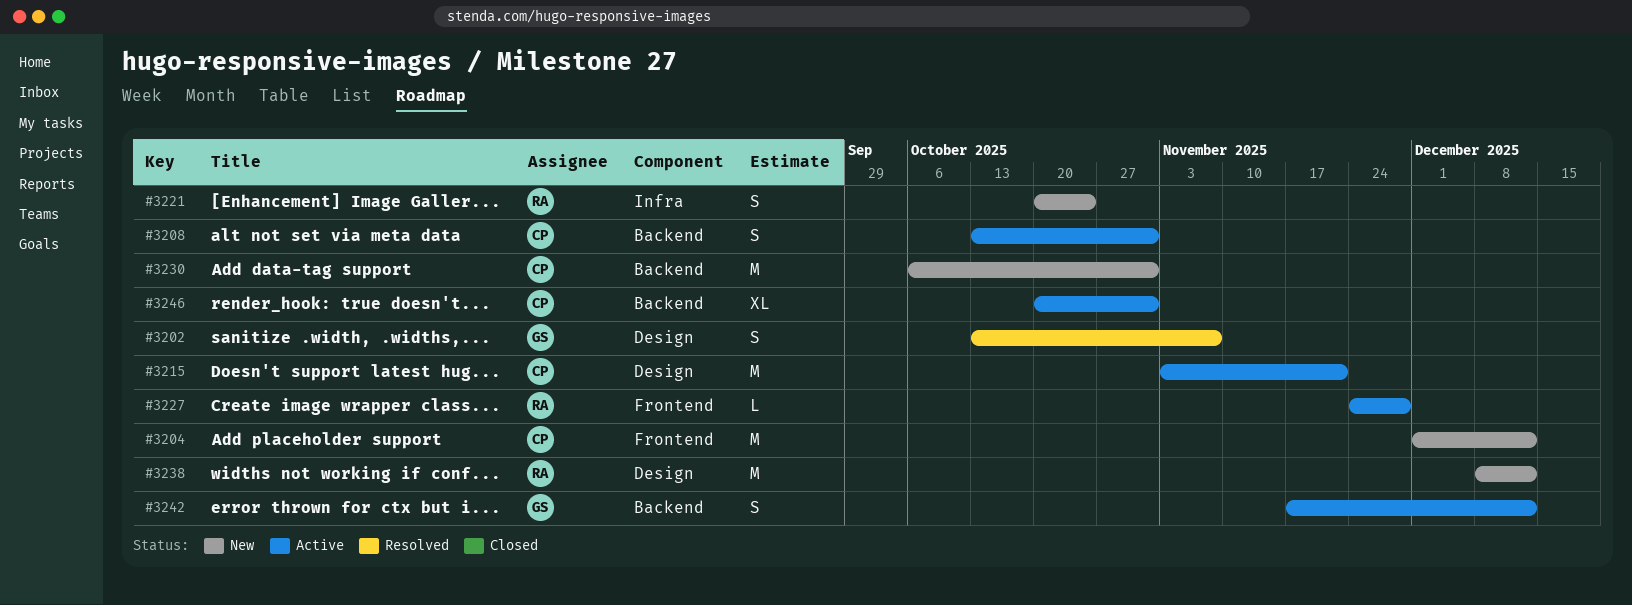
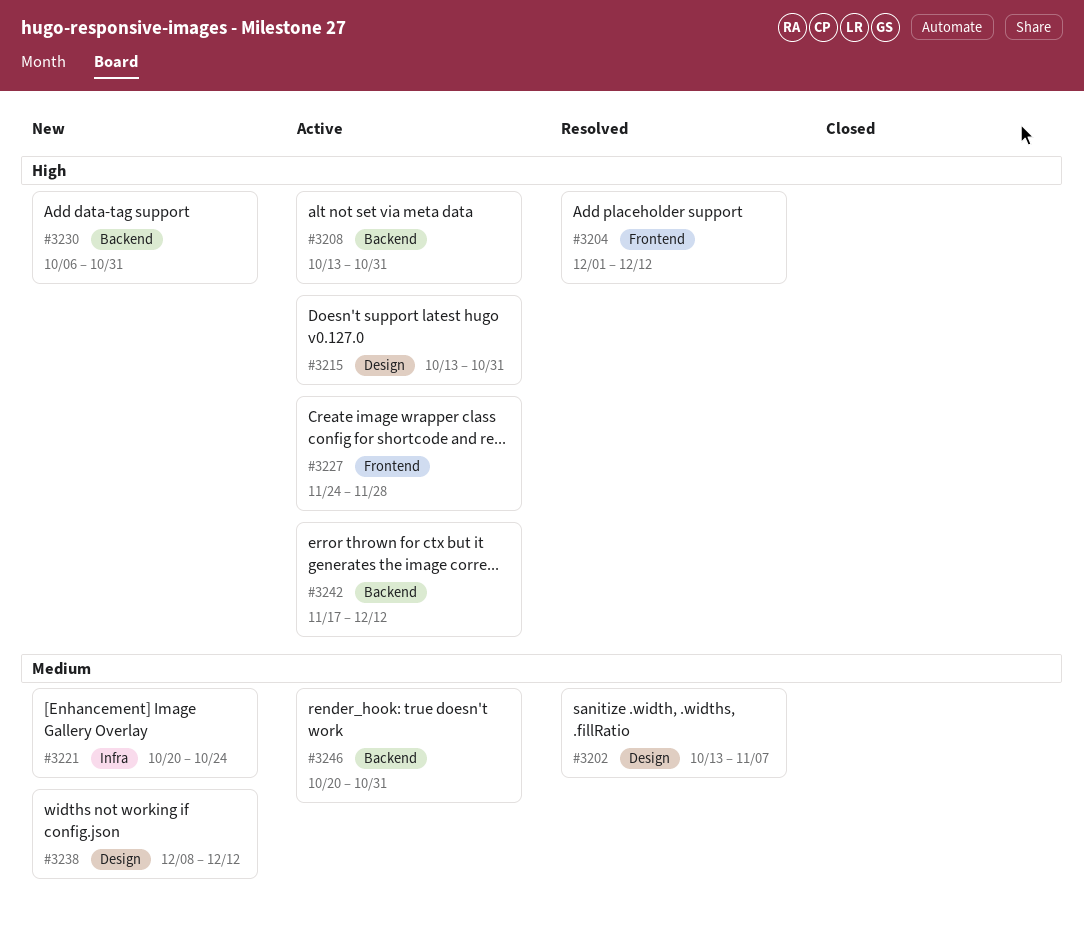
#3204, status: New -> Resolved
#3215, start: Nov 3 -> Oct 13
#3215, due: Nov 21 -> Oct 31

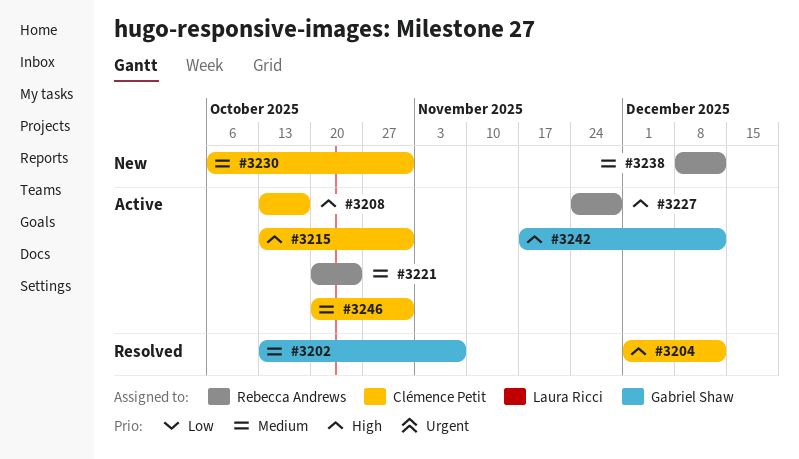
#3208, due: Oct 31 -> Oct 17
#3221, status: New -> Active
#3230, priority: High -> Medium

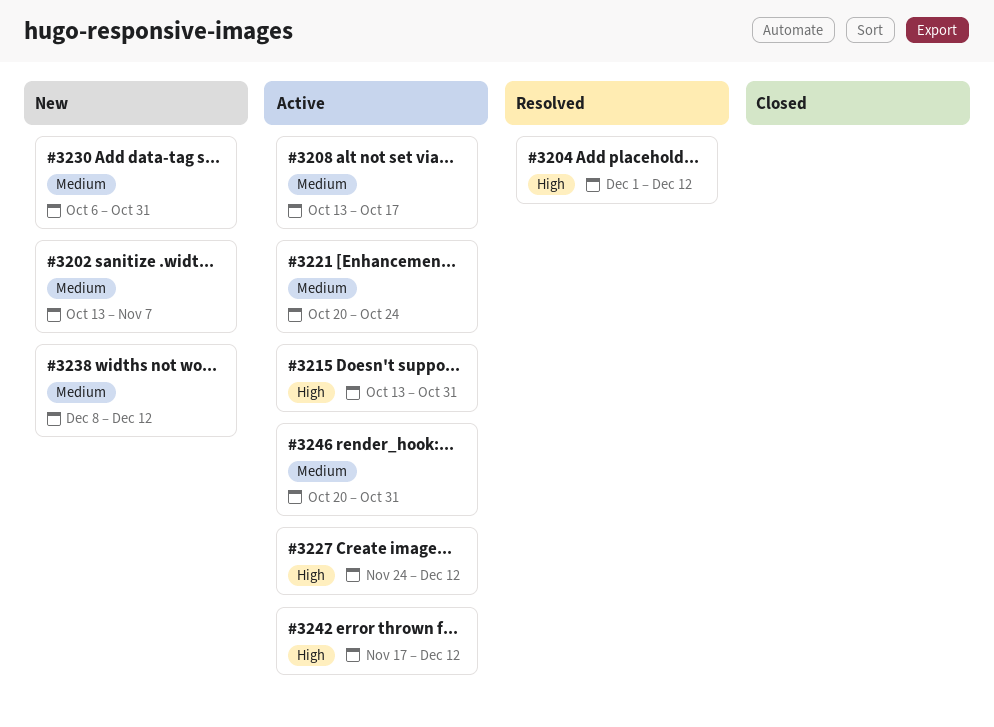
#3202, status: Resolved -> New
#3208, priority: High -> Medium
#3227, due: Nov 28 -> Dec 12

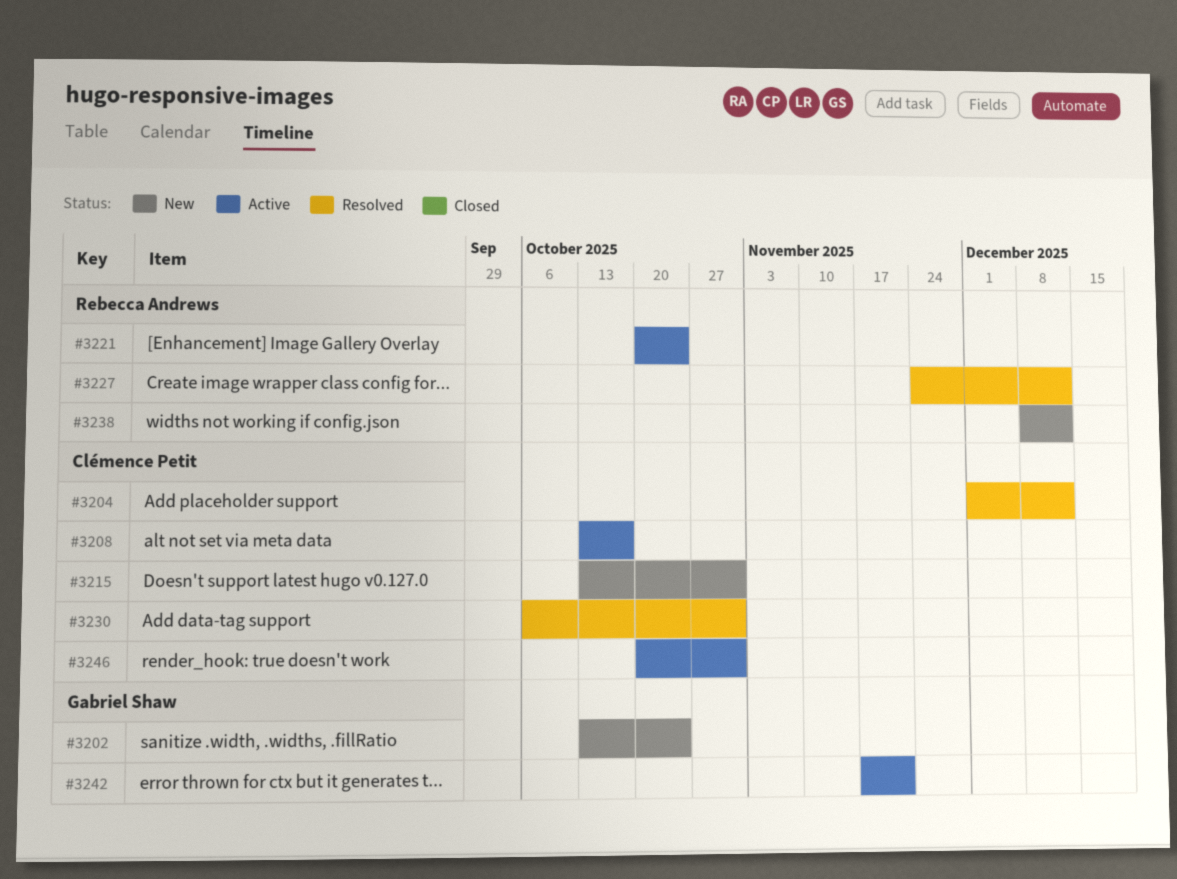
#3202, due: Nov 7 -> Oct 24
#3215, status: Active -> New
#3227, status: Active -> Resolved
#3230, status: New -> Resolved
#3242, due: Dec 12 -> Nov 21

